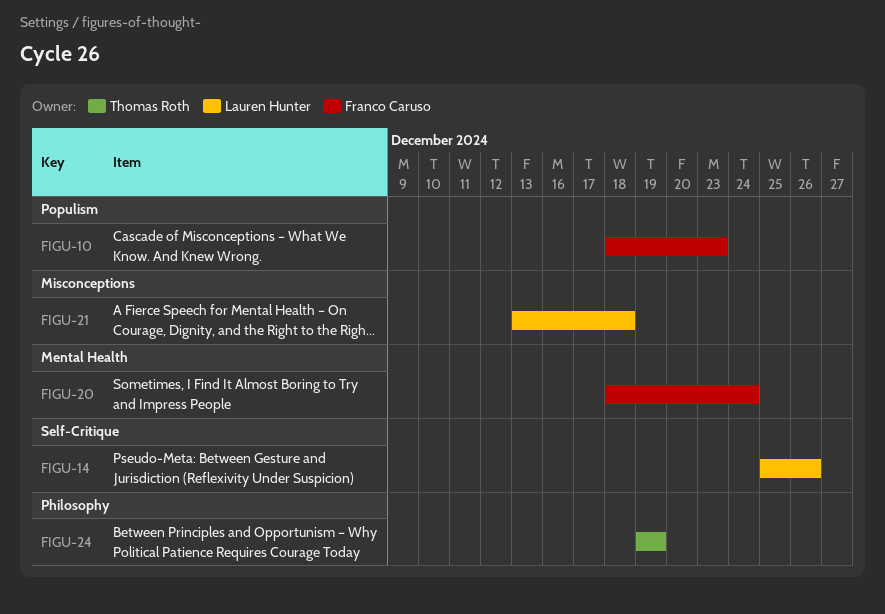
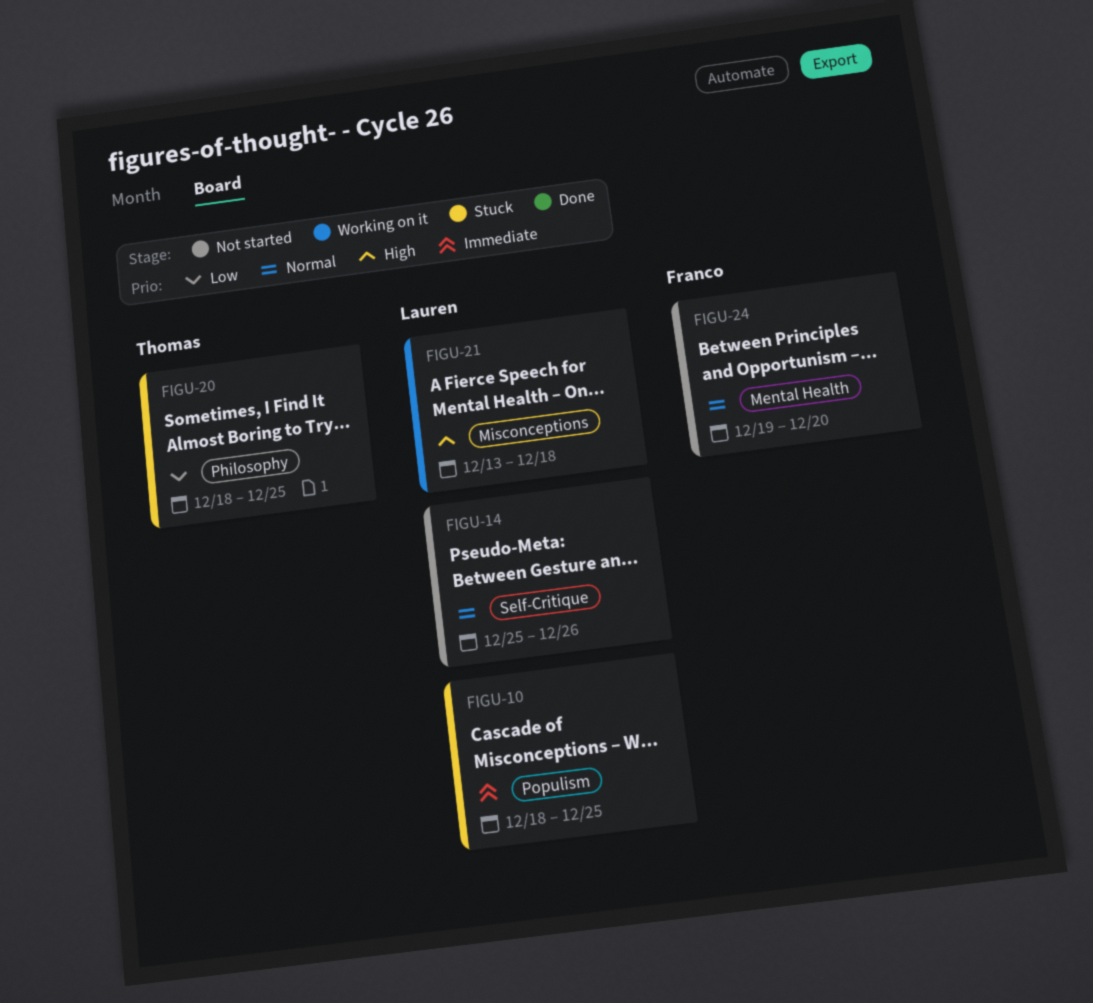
FIGU-10, owner: Franco Caruso -> Lauren Hunter
FIGU-10, due: Dec 23 -> Dec 25
FIGU-20, owner: Franco Caruso -> Thomas Roth
FIGU-20, label: Mental Health -> Philosophy
FIGU-20, due: Dec 24 -> Dec 25
FIGU-24, owner: Thomas Roth -> Franco Caruso
FIGU-24, label: Philosophy -> Mental Health
FIGU-24, due: Dec 19 -> Dec 20

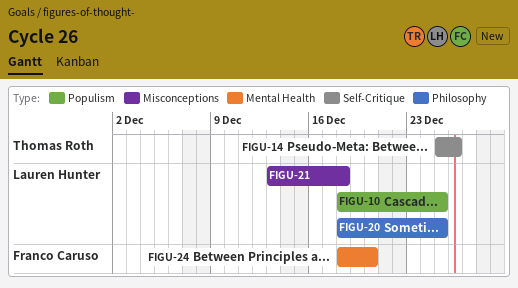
FIGU-14, owner: Lauren Hunter -> Thomas Roth
FIGU-20, owner: Thomas Roth -> Lauren Hunter
FIGU-24, start: Dec 19 -> Dec 18

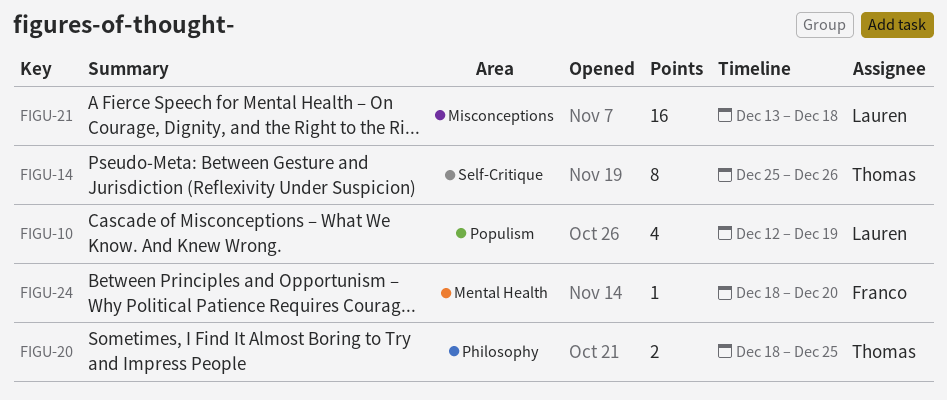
FIGU-10, start: Dec 18 -> Dec 12
FIGU-10, due: Dec 25 -> Dec 19
FIGU-20, owner: Lauren Hunter -> Thomas Roth

